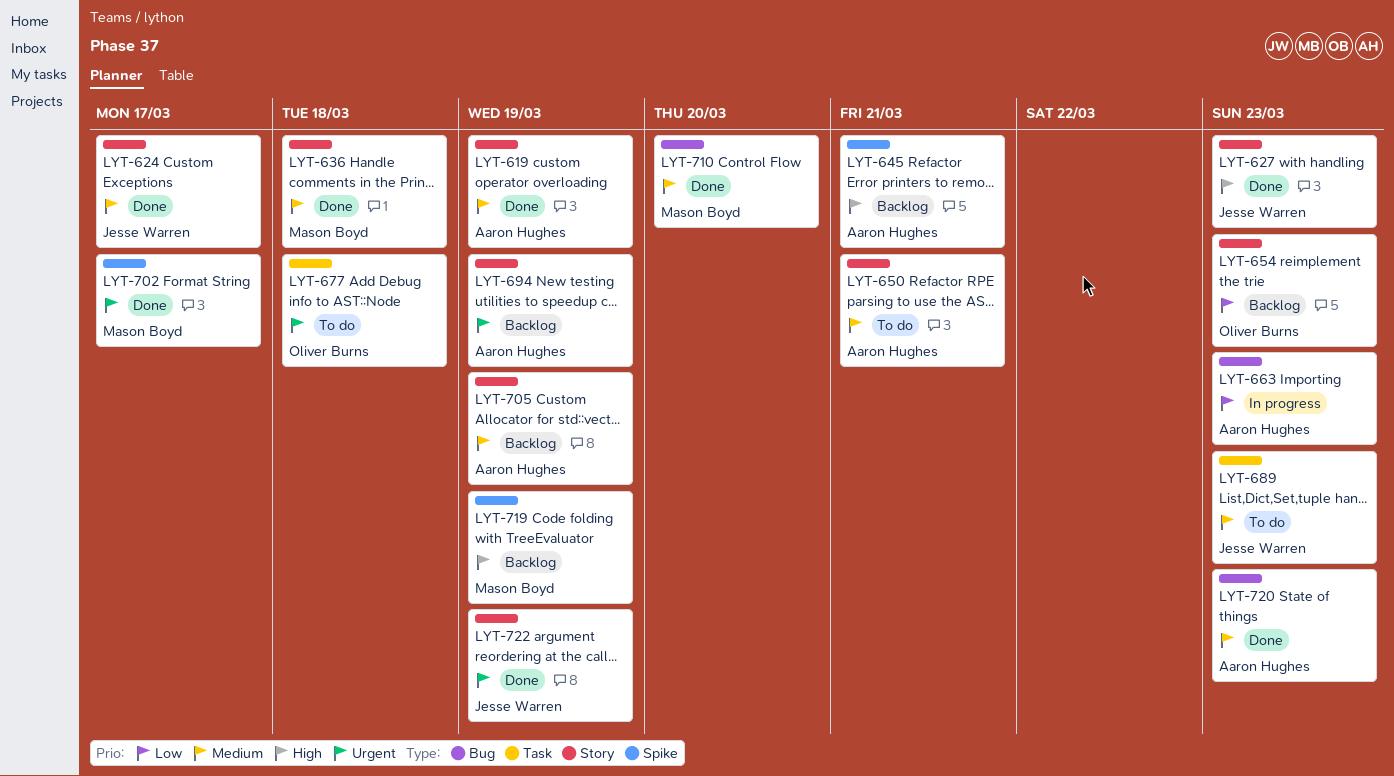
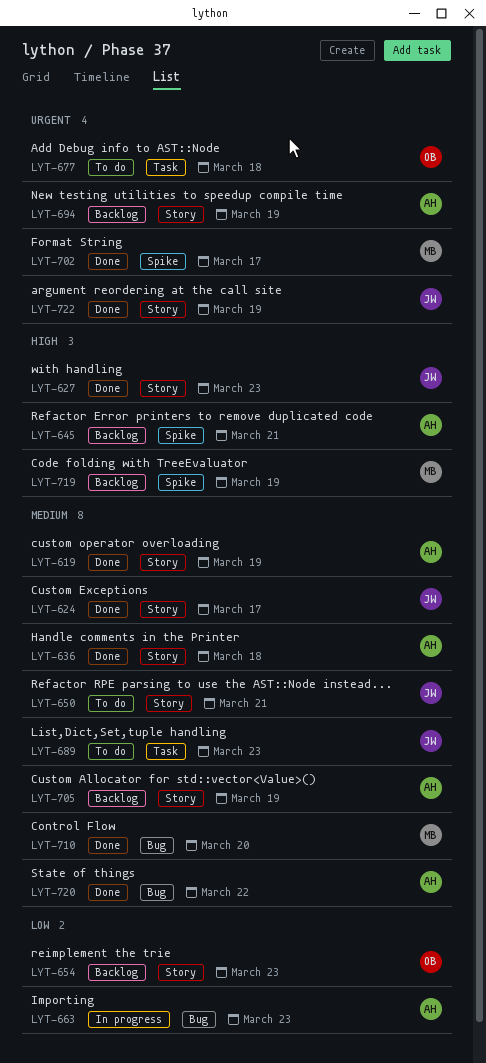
LYT-636, owner: Mason Boyd -> Aaron Hughes
LYT-650, owner: Aaron Hughes -> Jesse Warren
LYT-720, due: Mar 23 -> Mar 22

